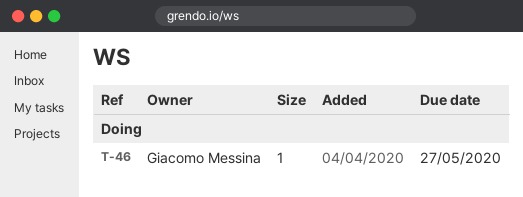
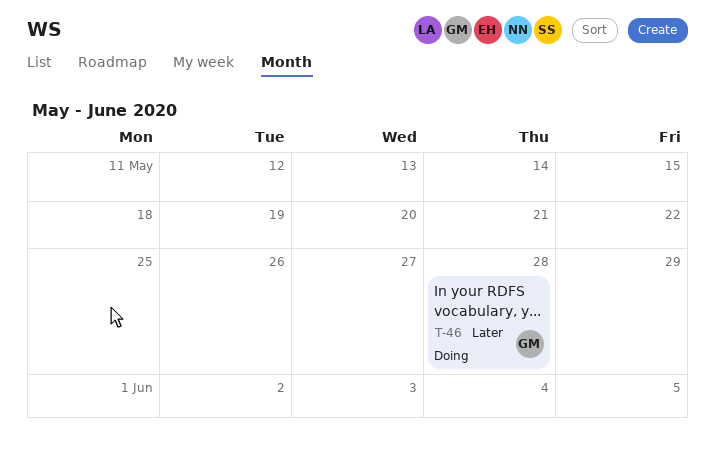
T-46, due: May 27 -> May 28

